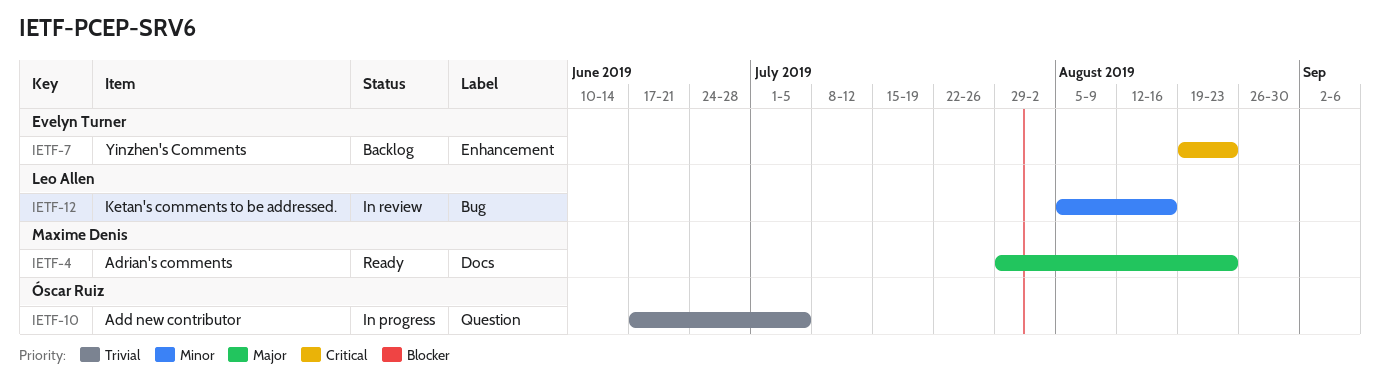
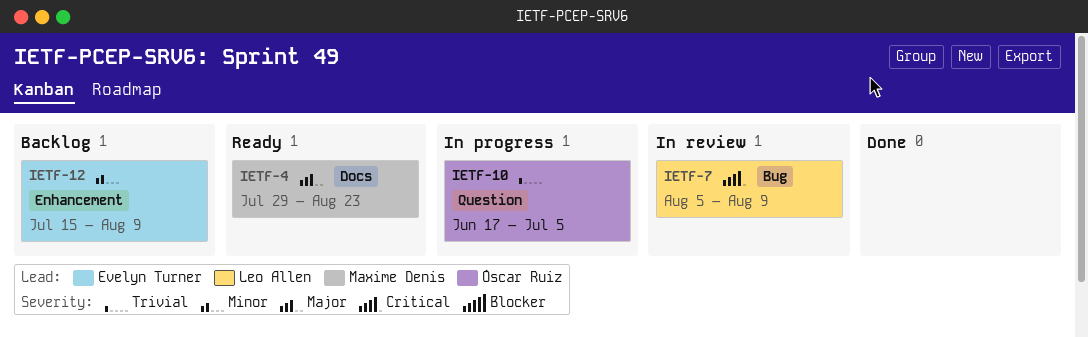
IETF-7, status: Backlog -> In review
IETF-7, owner: Evelyn Turner -> Leo Allen
IETF-7, label: Enhancement -> Bug
IETF-7, start: Aug 19 -> Aug 5
IETF-7, due: Aug 23 -> Aug 9
IETF-12, status: In review -> Backlog
IETF-12, owner: Leo Allen -> Evelyn Turner
IETF-12, label: Bug -> Enhancement
IETF-12, start: Aug 5 -> Jul 15
IETF-12, due: Aug 16 -> Aug 9

